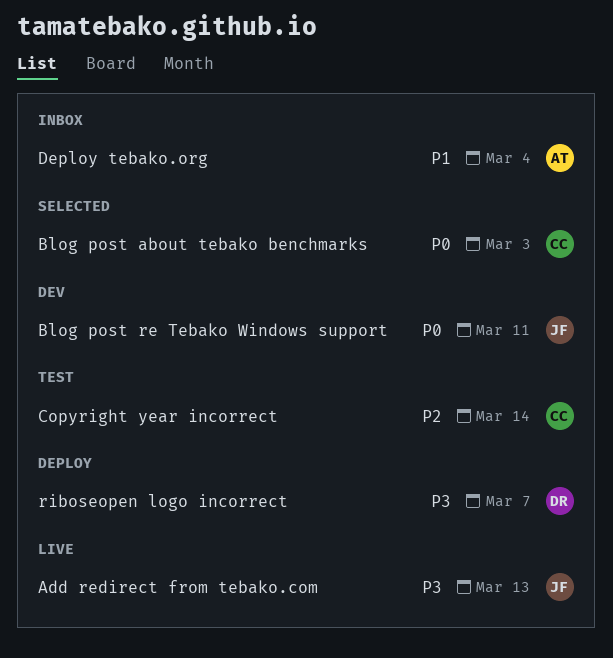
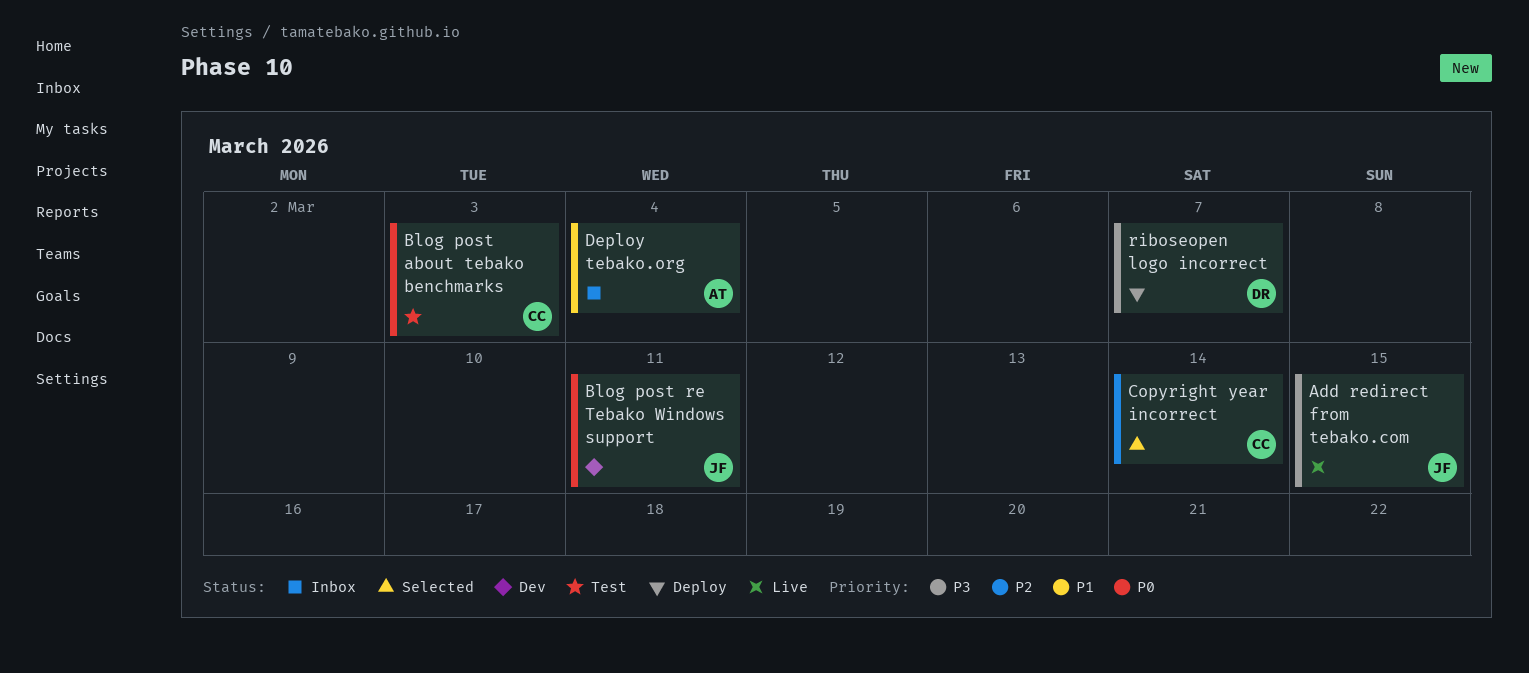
Add redirect from tebako.com, due: Mar 13 -> Mar 15
Blog post about tebako benchmarks, status: Selected -> Test
Copyright year incorrect, status: Test -> Selected

